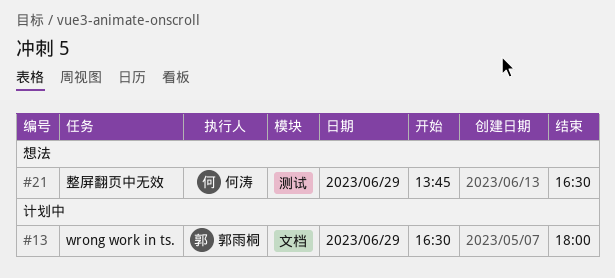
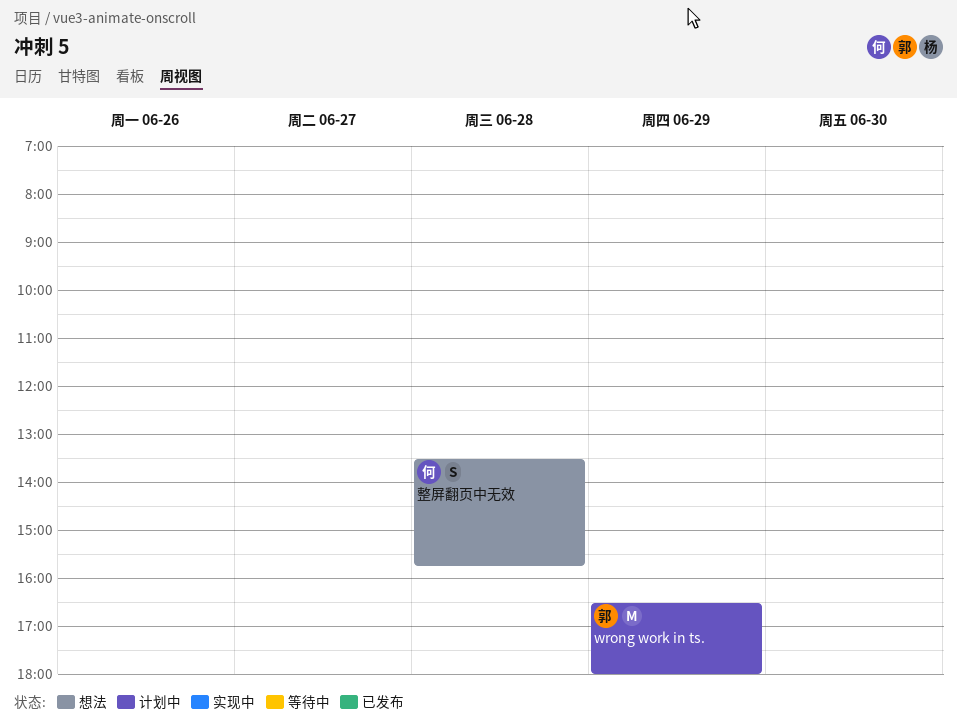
整屏翻页中无效, day: Jun 29 -> Jun 28
整屏翻页中无效, begins: 13:45 -> 13:30
整屏翻页中无效, ends: 16:30 -> 15:45

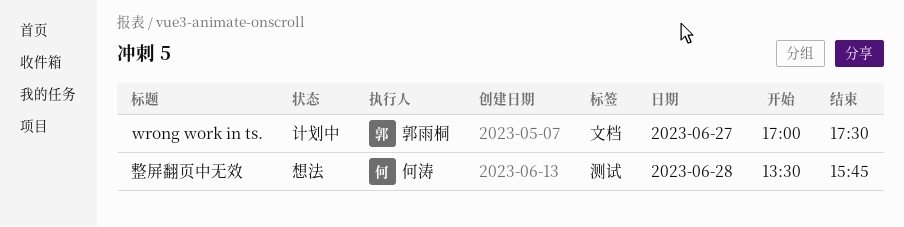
wrong work in ts., day: Jun 29 -> Jun 27
wrong work in ts., begins: 16:30 -> 17:00
wrong work in ts., ends: 18:00 -> 17:30

